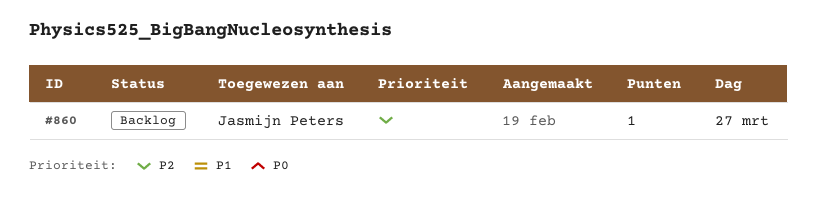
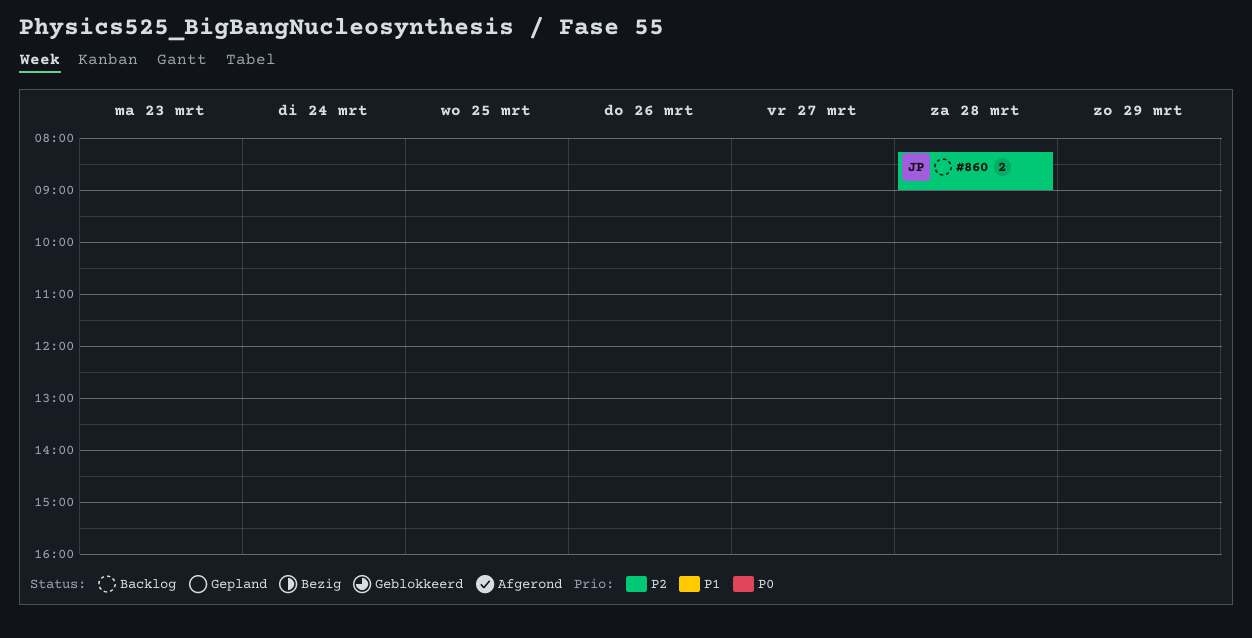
#860, estimate: 1 -> 2
#860, day: Mar 27 -> Mar 28

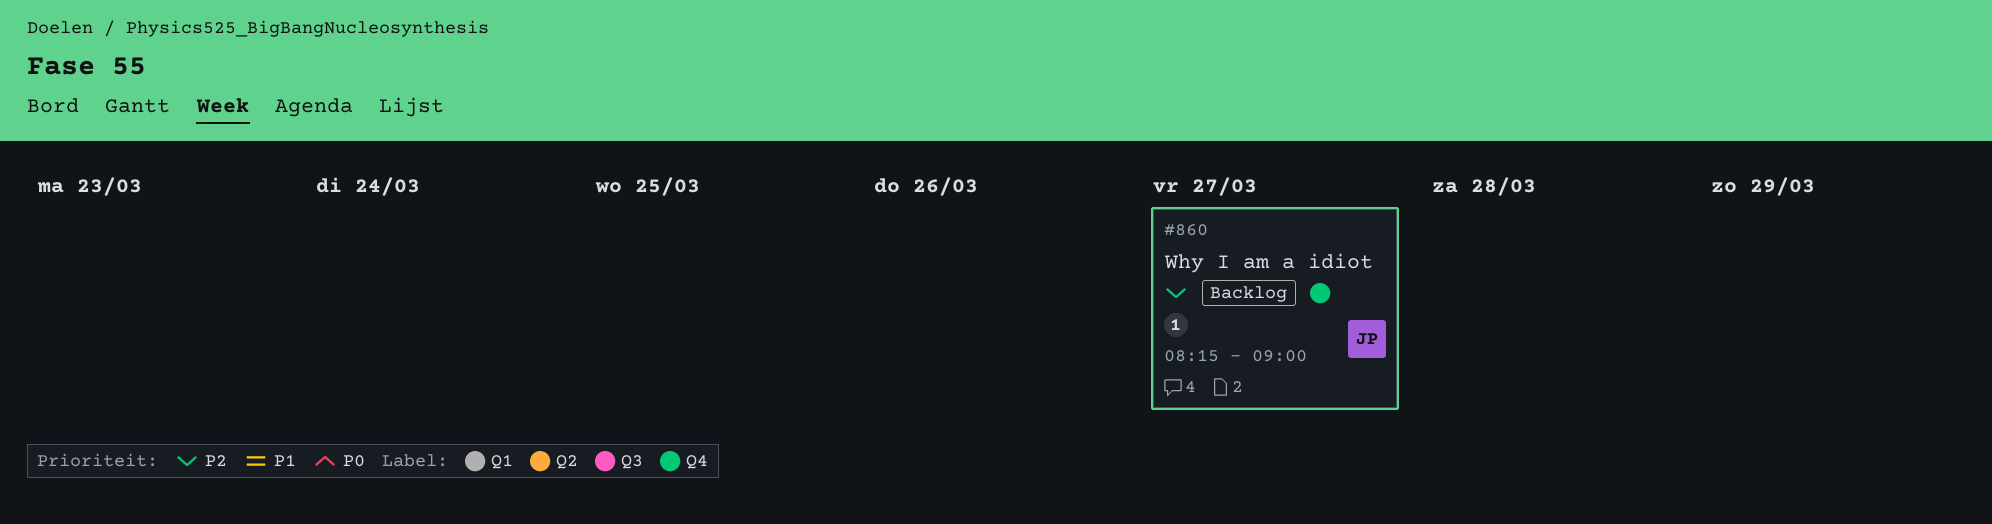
#860, estimate: 2 -> 1
#860, day: Mar 28 -> Mar 27

